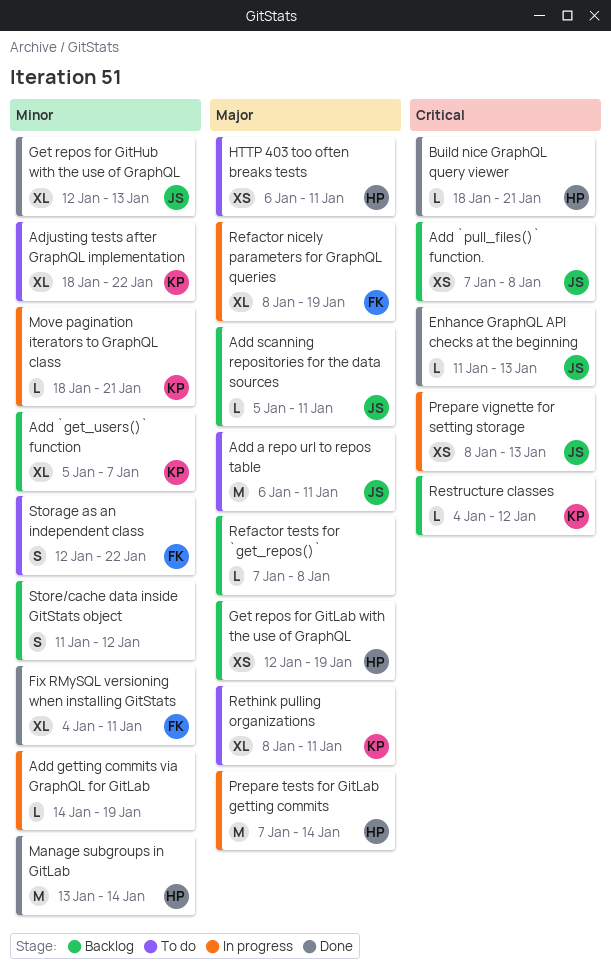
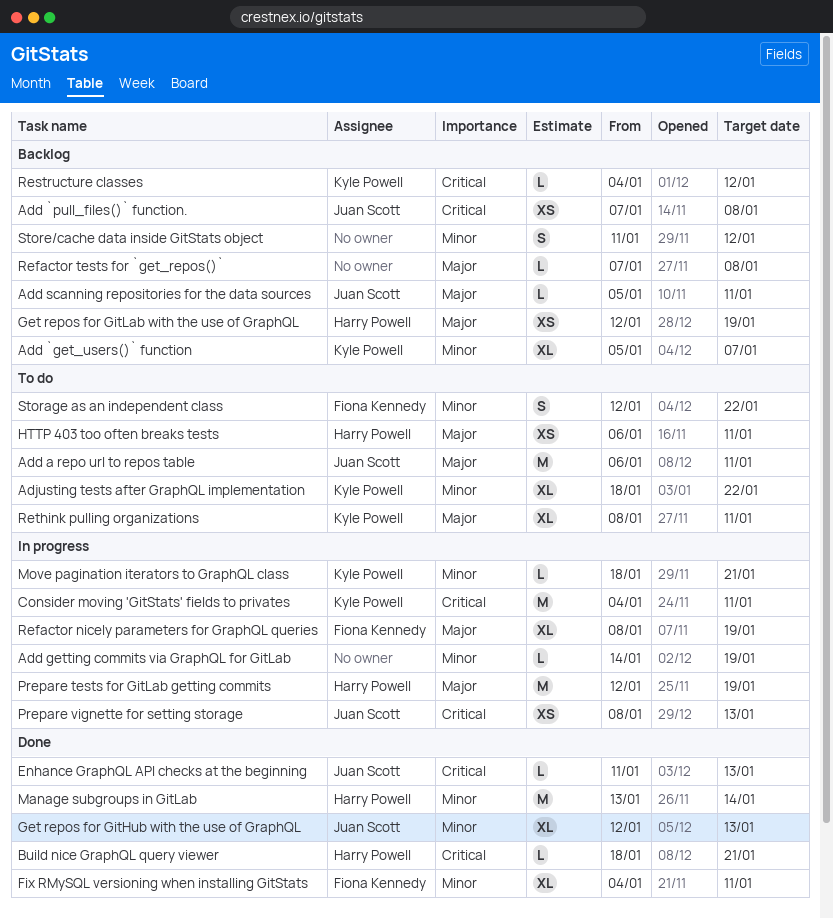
Consider moving 'GitStats' fields to privates: none -> present
Prepare tests for GitLab getting commits, start: Jan 7 -> Jan 12
Prepare tests for GitLab getting commits, due: Jan 14 -> Jan 19

